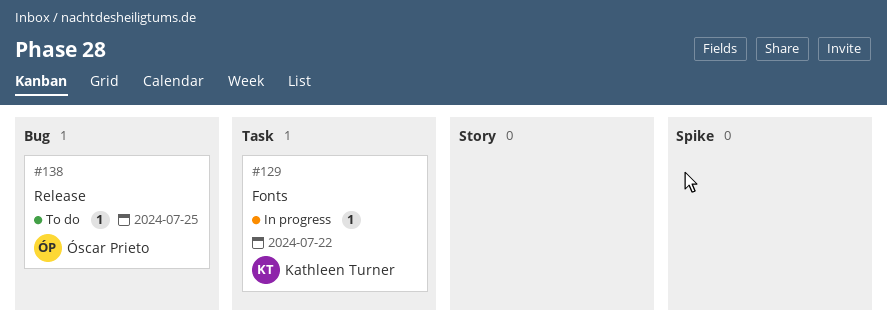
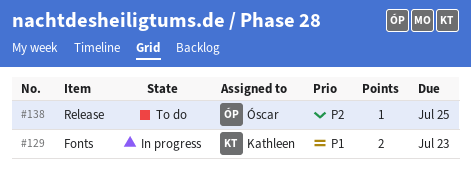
#129, estimate: 1 -> 2
#129, due: Jul 22 -> Jul 23

